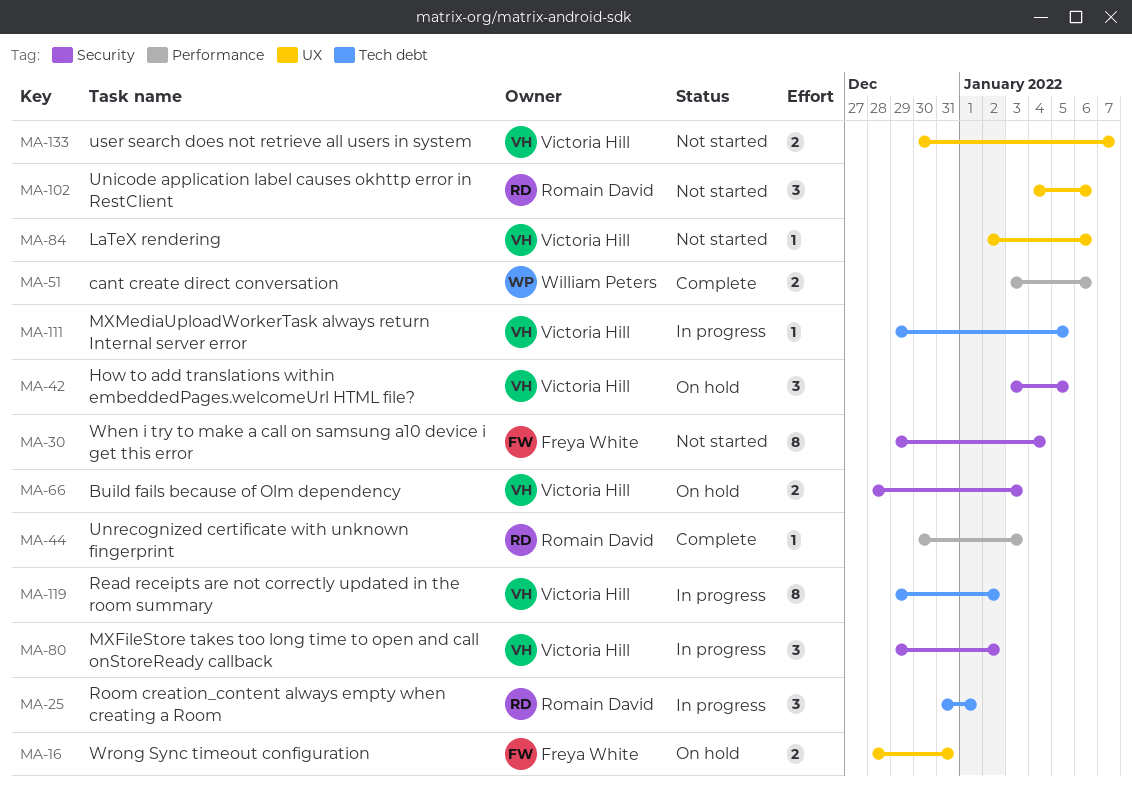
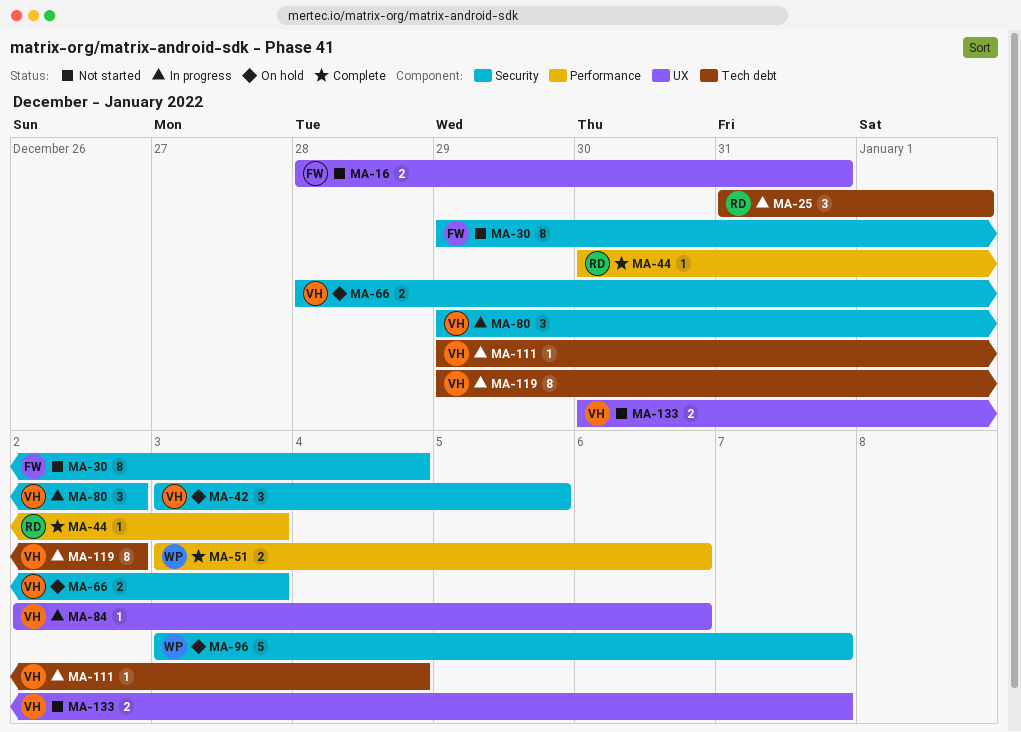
MA-16, status: On hold -> Not started
MA-84, status: Not started -> In progress
MA-96: none -> present
MA-102: present -> none
MA-111, due: Jan 5 -> Jan 4

